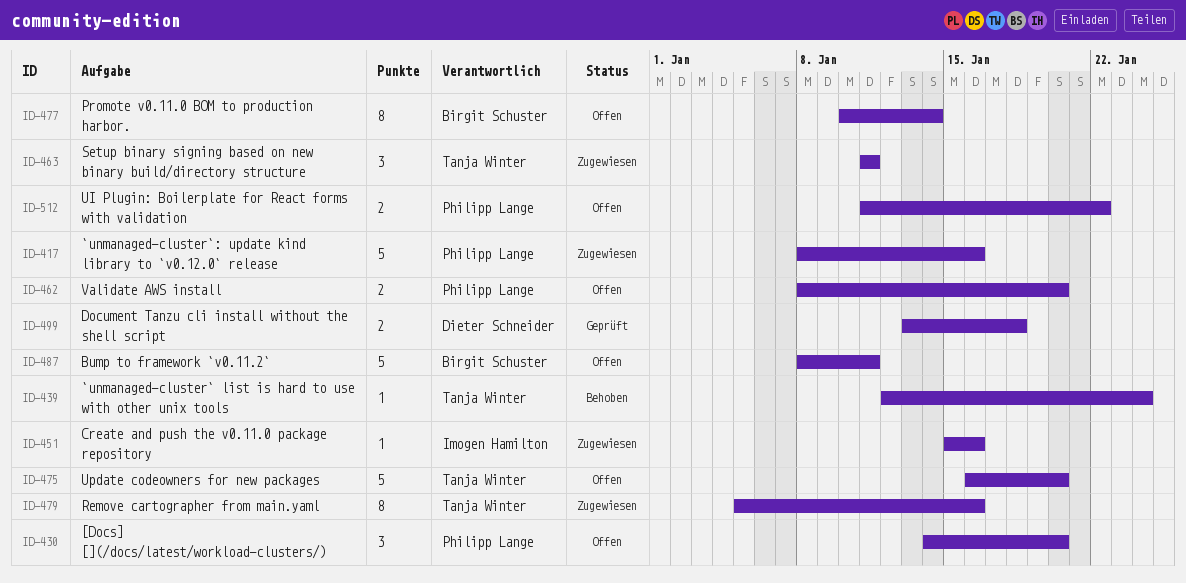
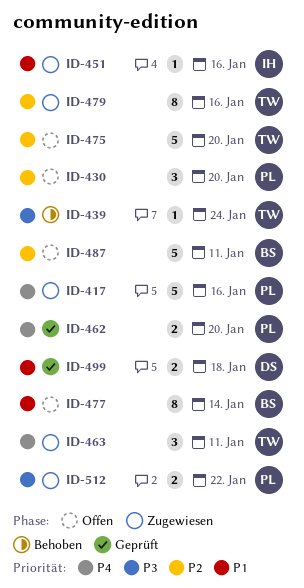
ID-462, status: Offen -> Geprüft
ID-512, status: Offen -> Zugewiesen

